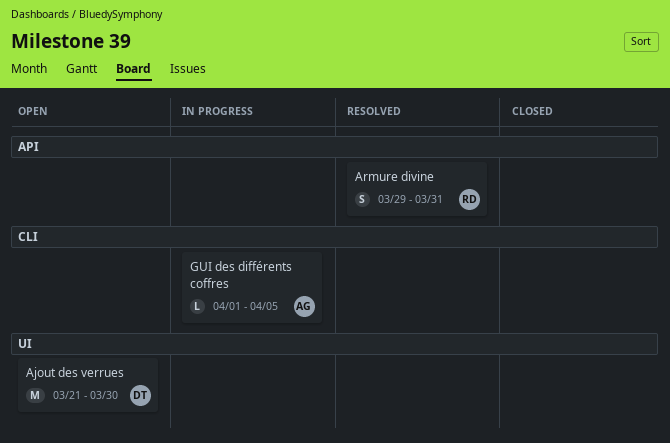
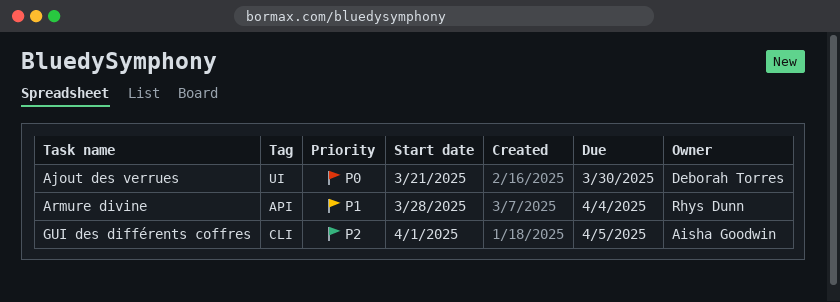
Armure divine, start: Mar 29 -> Mar 28
Armure divine, due: Mar 31 -> Apr 4

